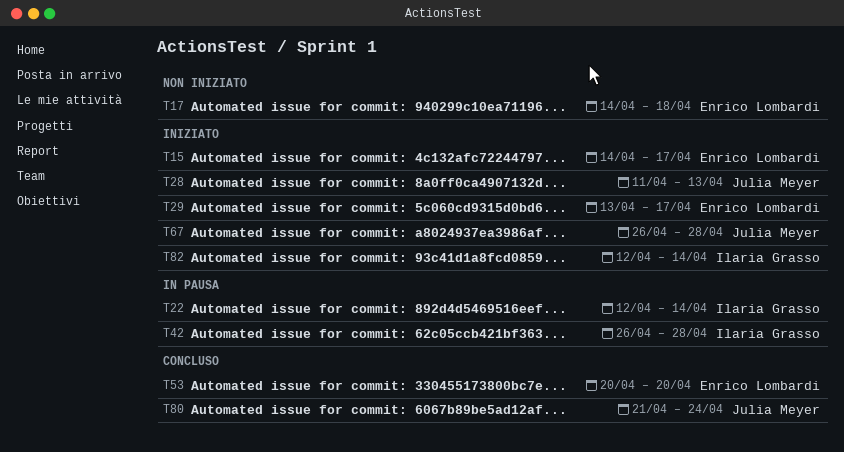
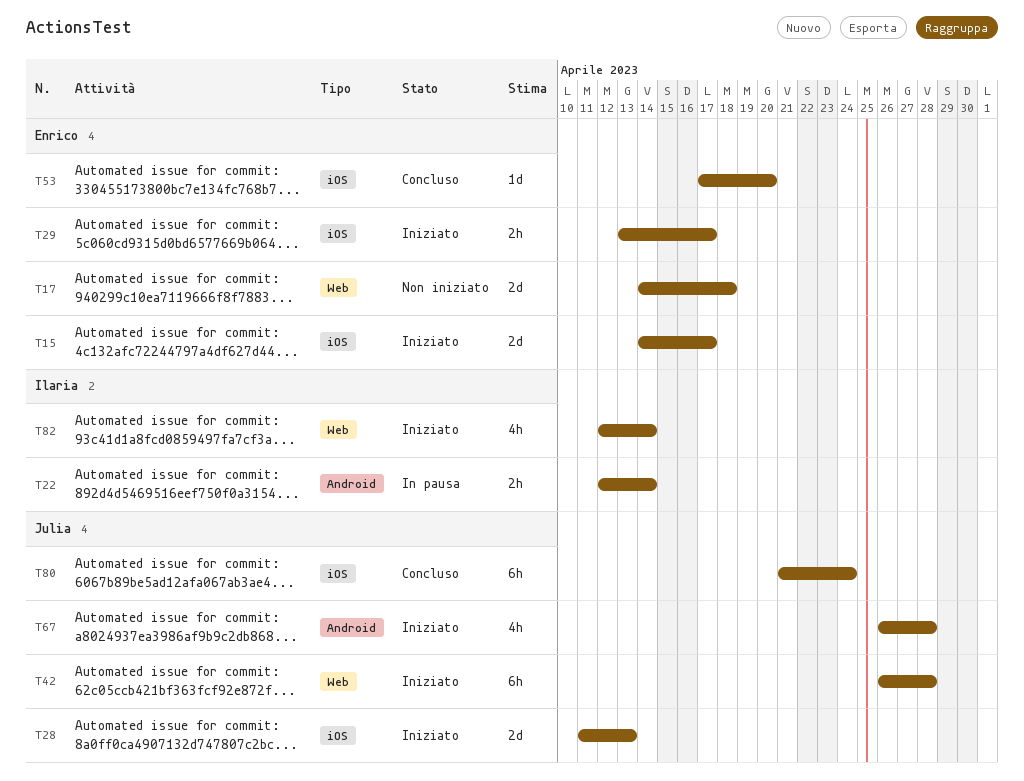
T42, status: In pausa -> Iniziato
T42, owner: Ilaria Grasso -> Julia Meyer
T53, start: Apr 20 -> Apr 17

